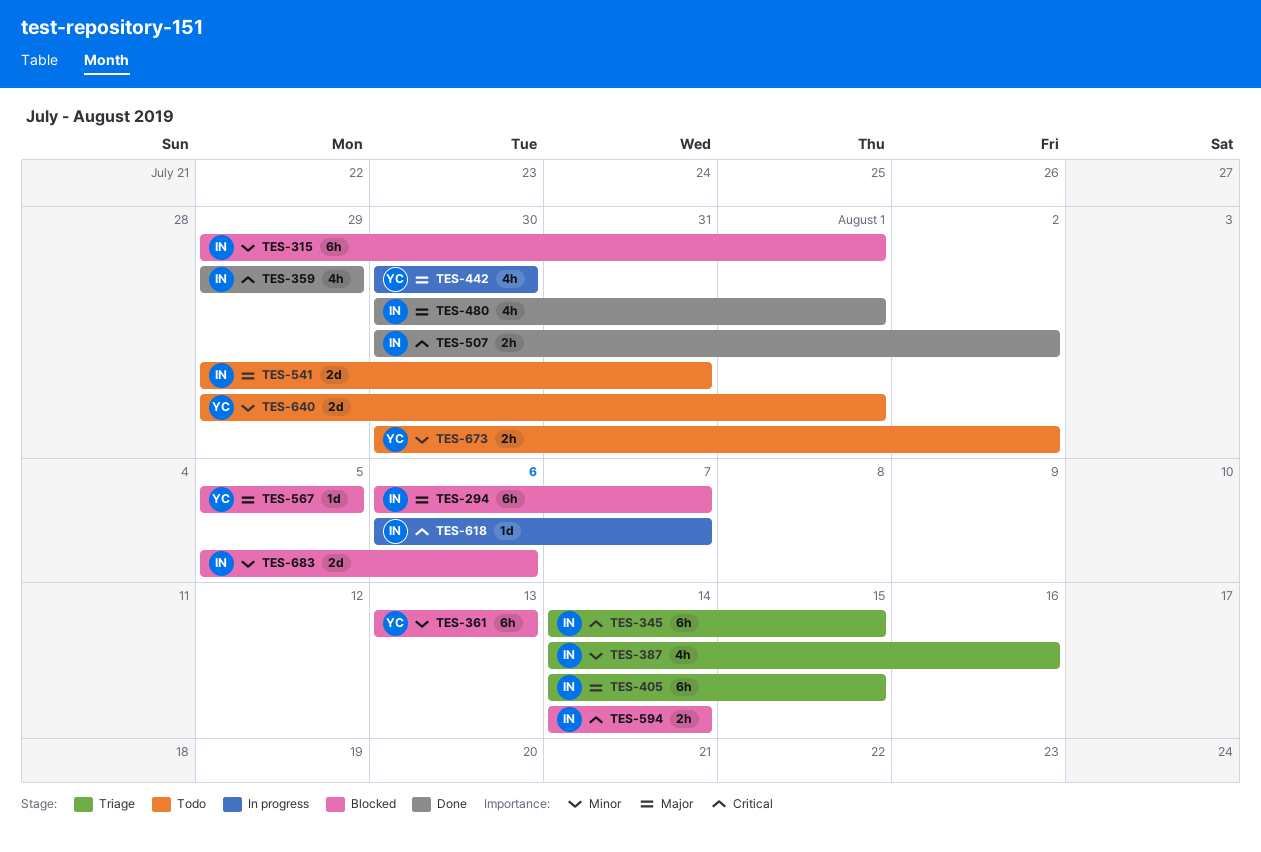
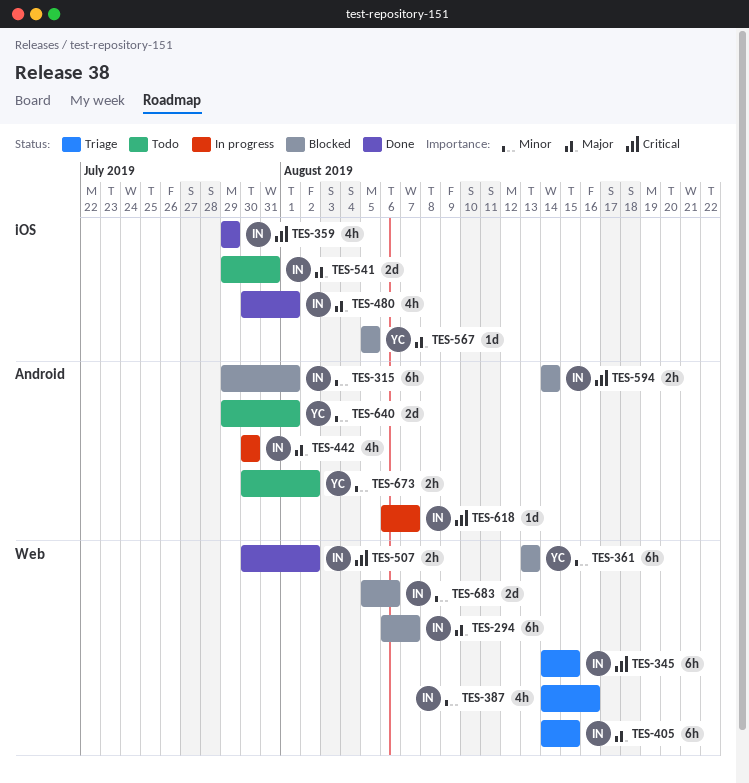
TES-442, owner: YC -> IN

